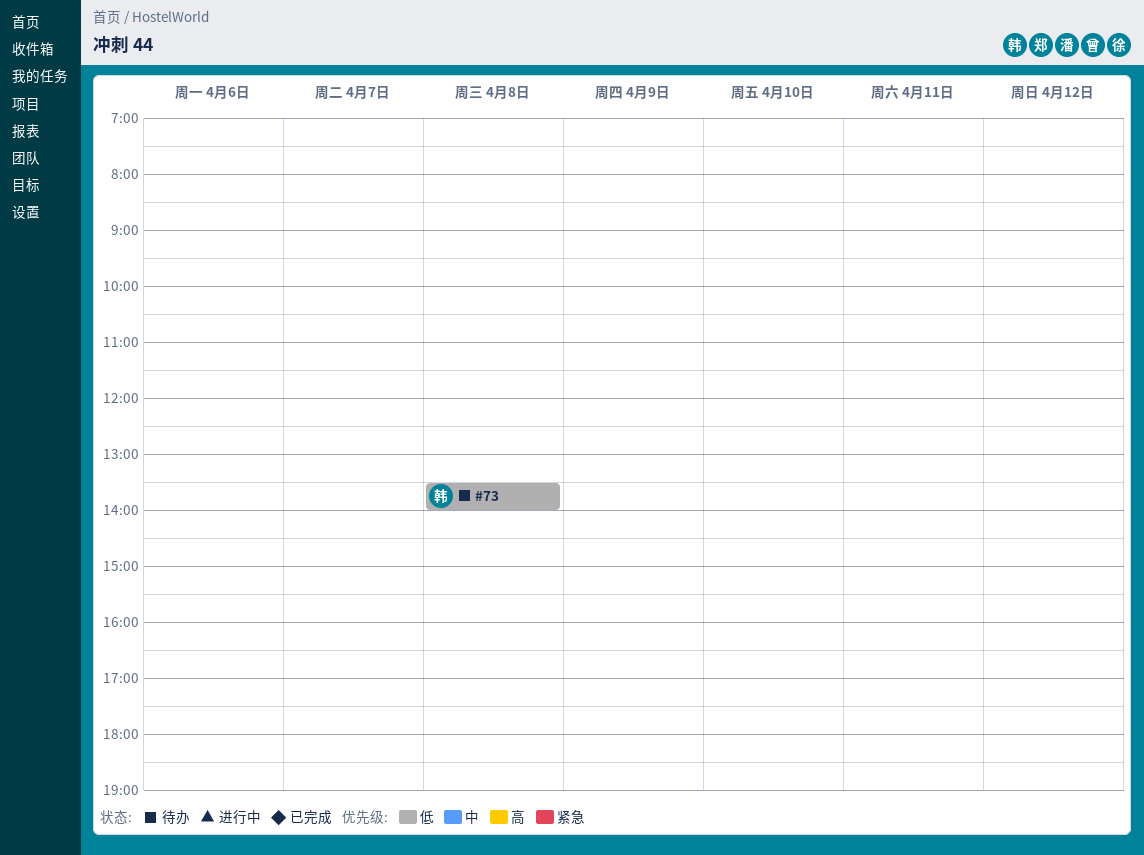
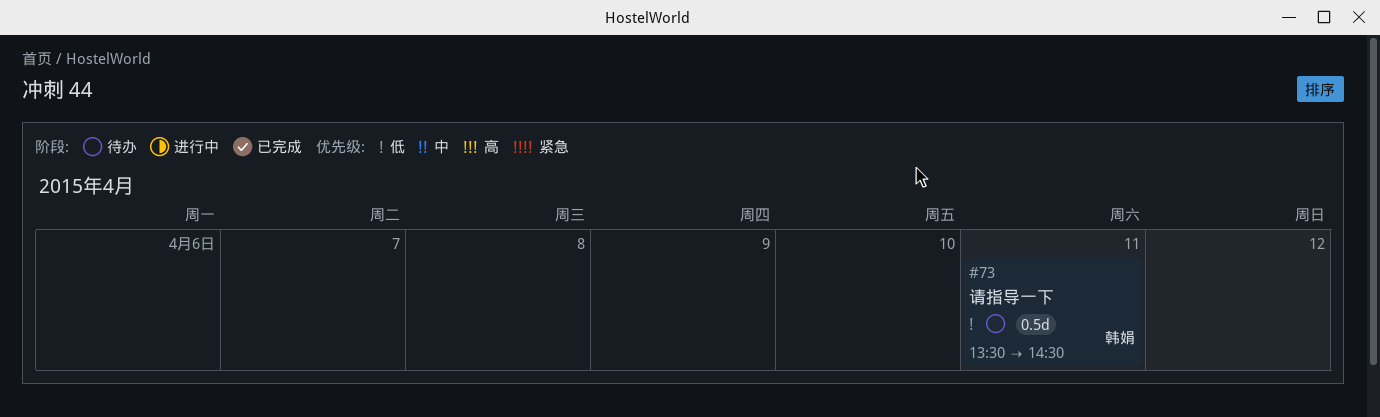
#73, day: Apr 8 -> Apr 11
#73, ends: 14:00 -> 14:30

